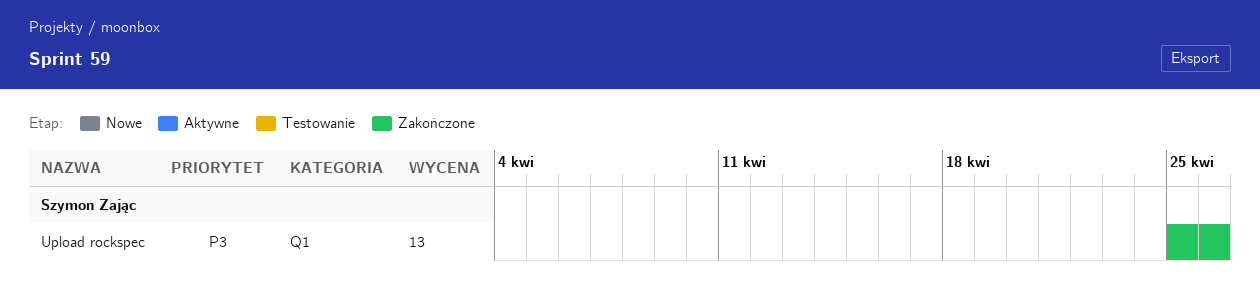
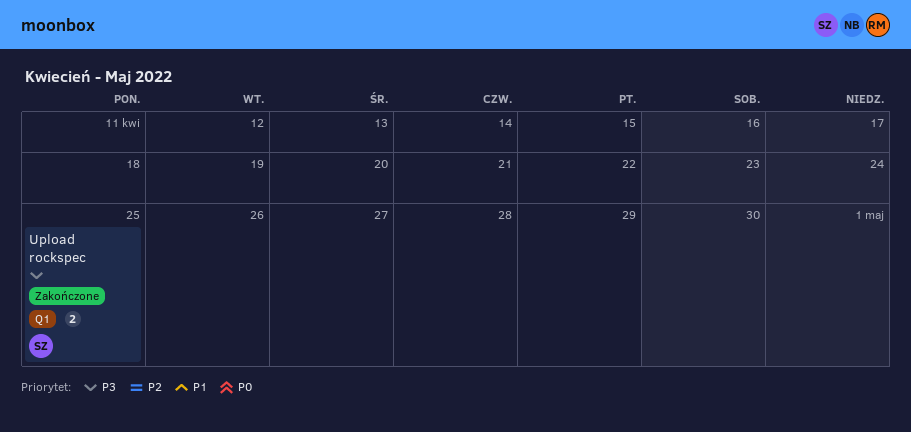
Upload rockspec, estimate: 13 -> 2
Upload rockspec, due: Apr 26 -> Apr 25

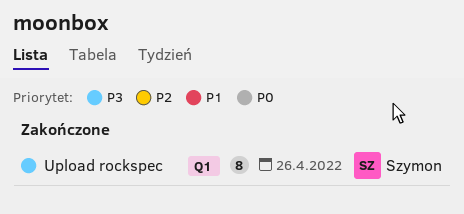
Upload rockspec, estimate: 2 -> 8
Upload rockspec, due: Apr 25 -> Apr 26

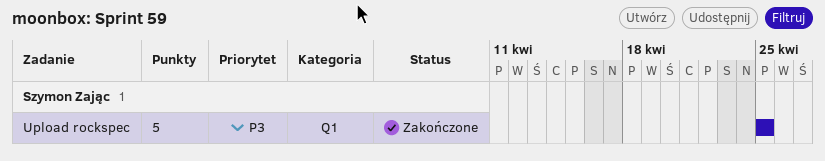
Upload rockspec, estimate: 8 -> 5
Upload rockspec, due: Apr 26 -> Apr 25

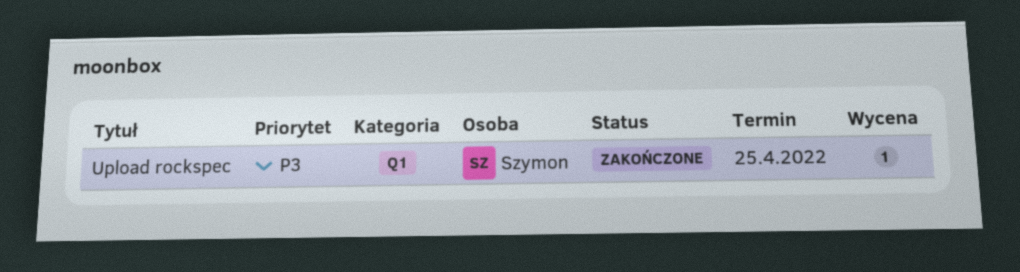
Upload rockspec, estimate: 5 -> 1

